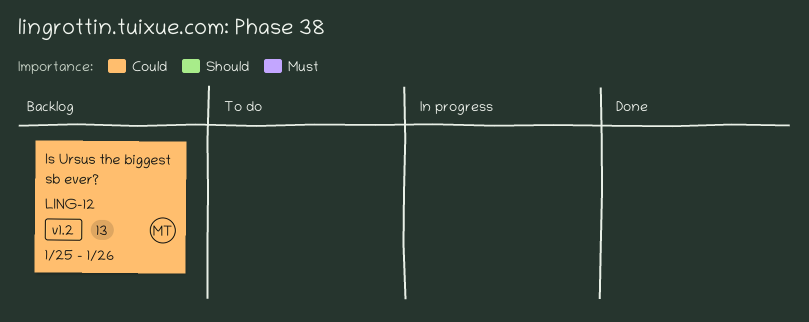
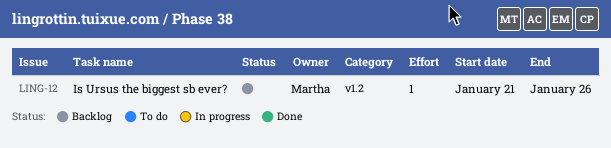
LING-12, estimate: 13 -> 1
LING-12, start: Jan 25 -> Jan 21

